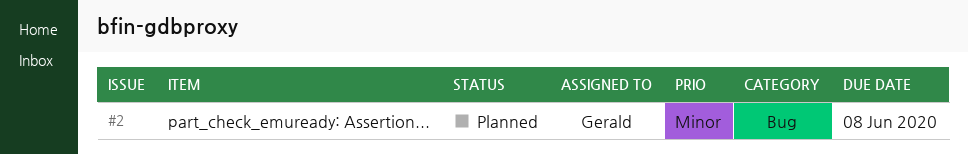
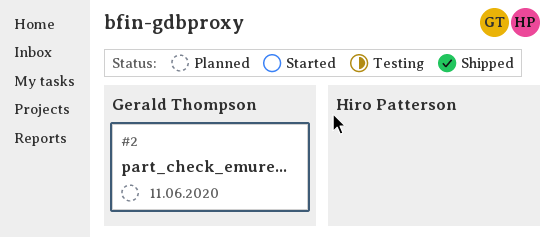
#2, due: Jun 8 -> Jun 11

